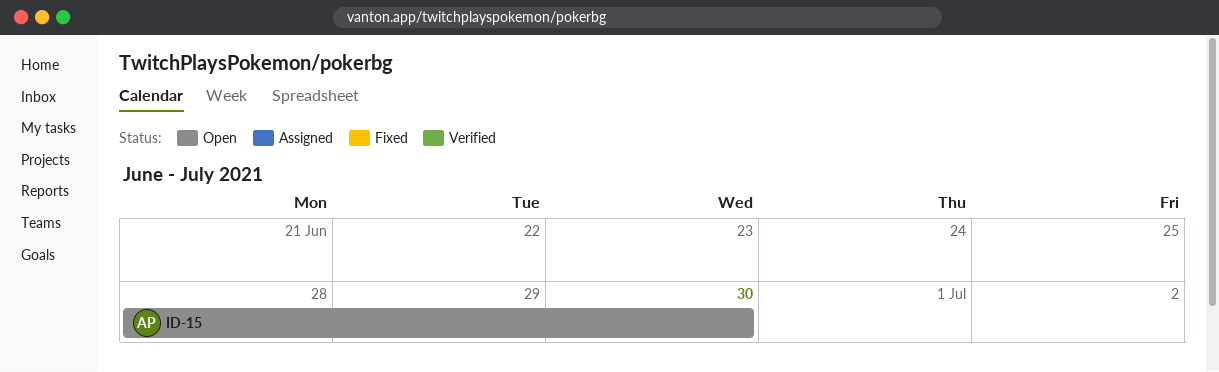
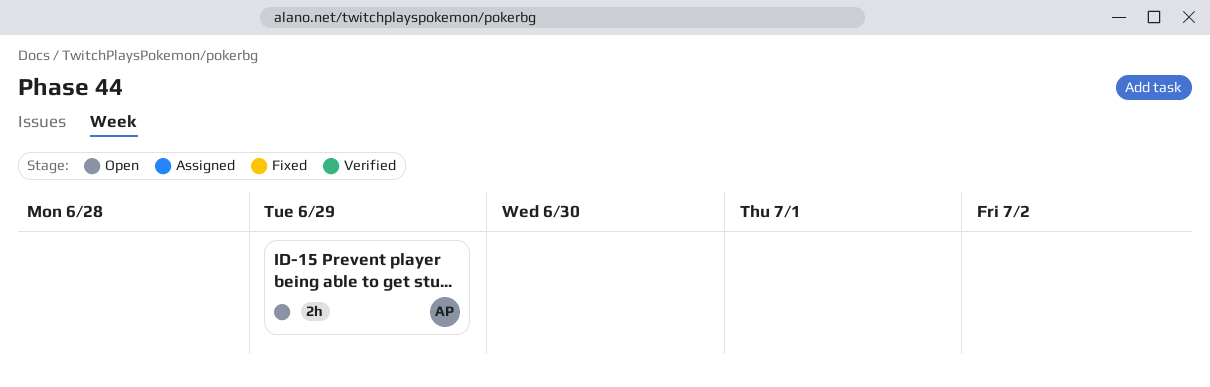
ID-15, due: Jun 30 -> Jun 29

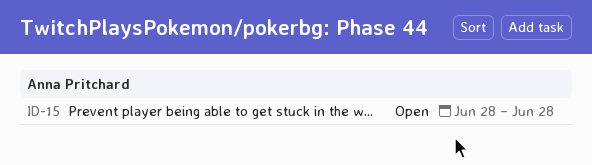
ID-15, due: Jun 29 -> Jun 28

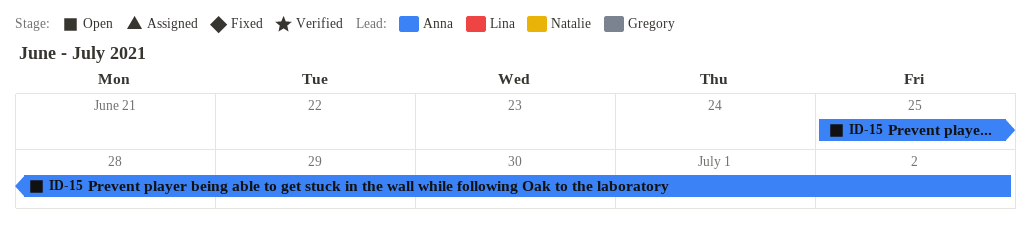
ID-15, start: Jun 28 -> Jun 25
ID-15, due: Jun 28 -> Jul 2

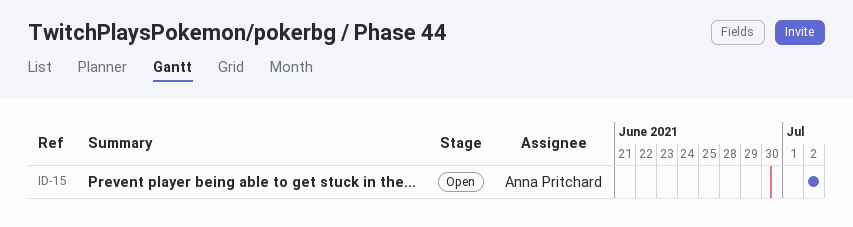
ID-15, start: Jun 25 -> Jul 2

